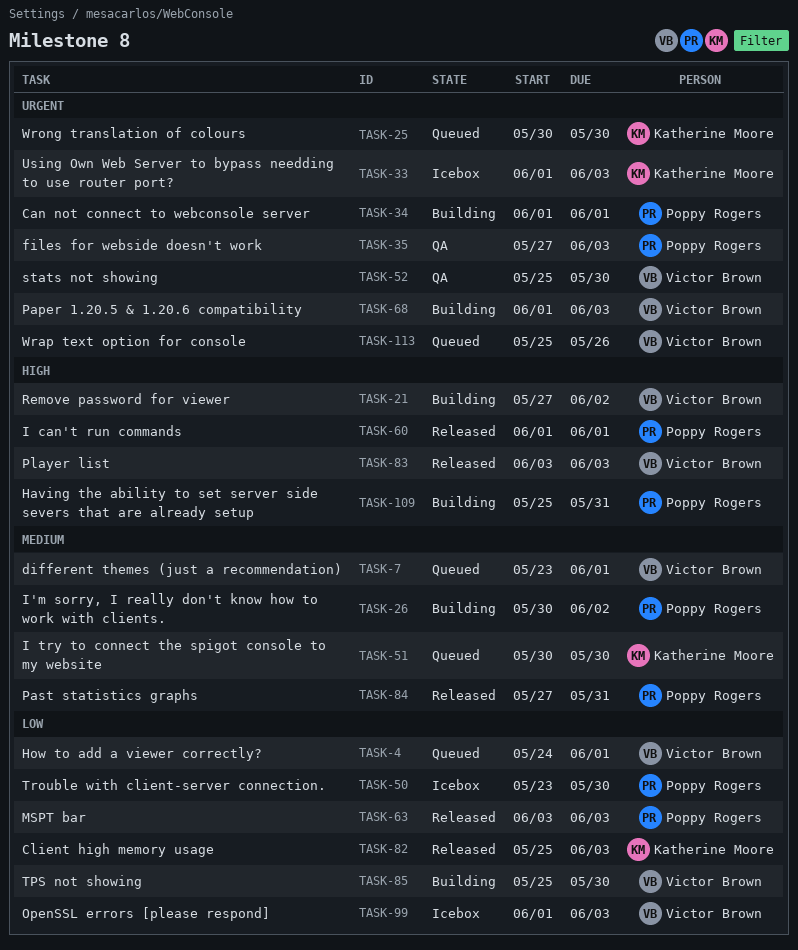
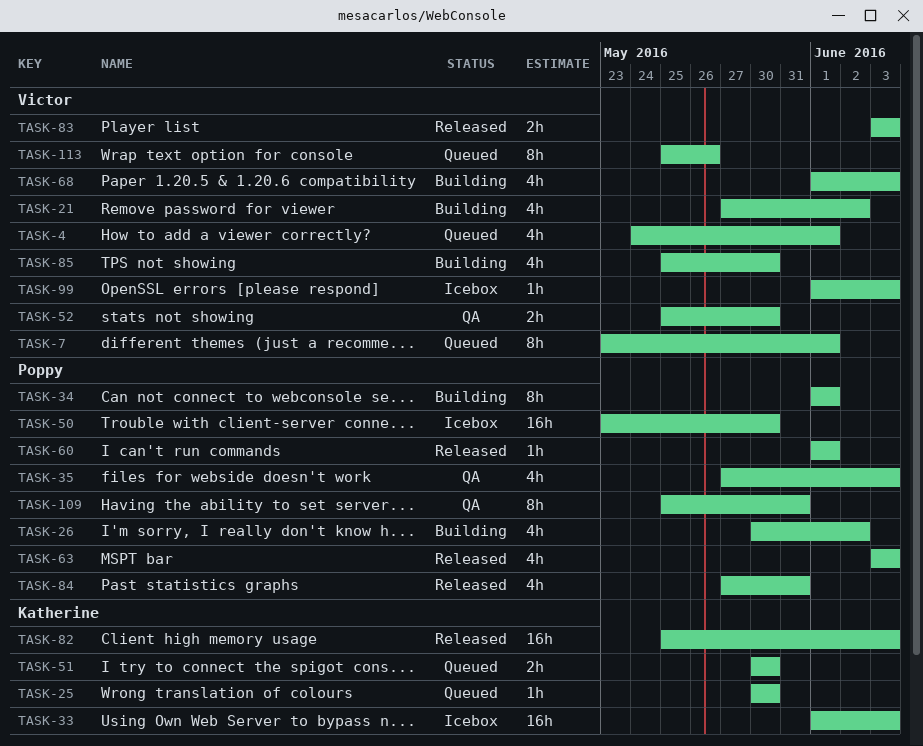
TASK-109, status: Building -> QA

